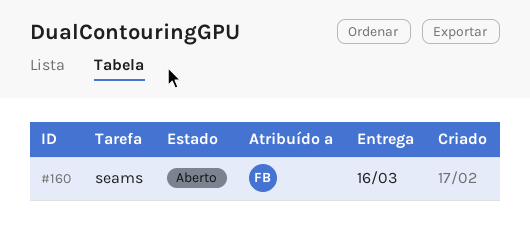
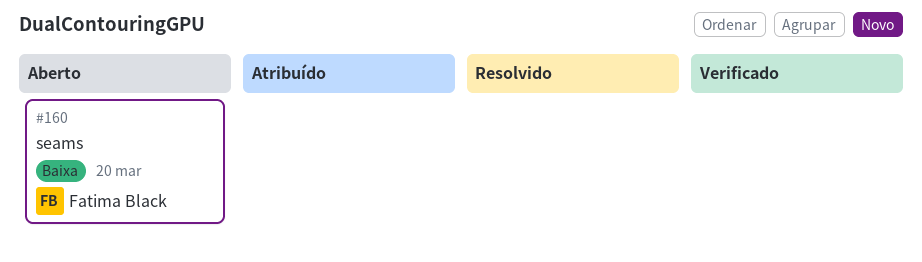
#160, due: Mar 16 -> Mar 20

